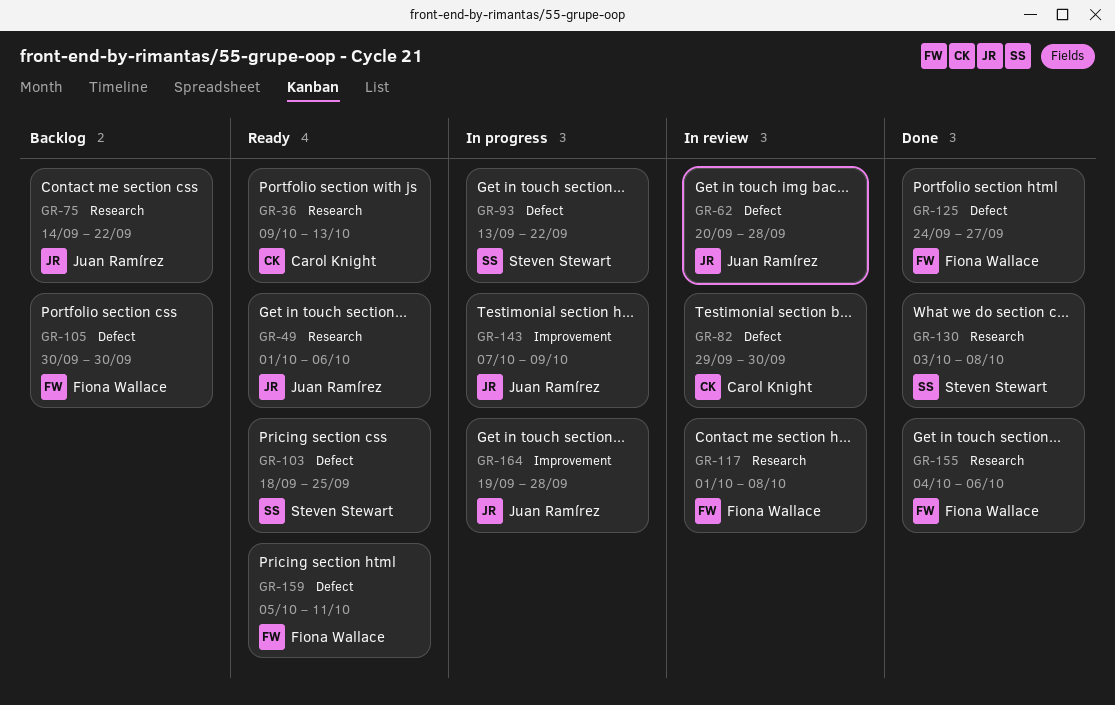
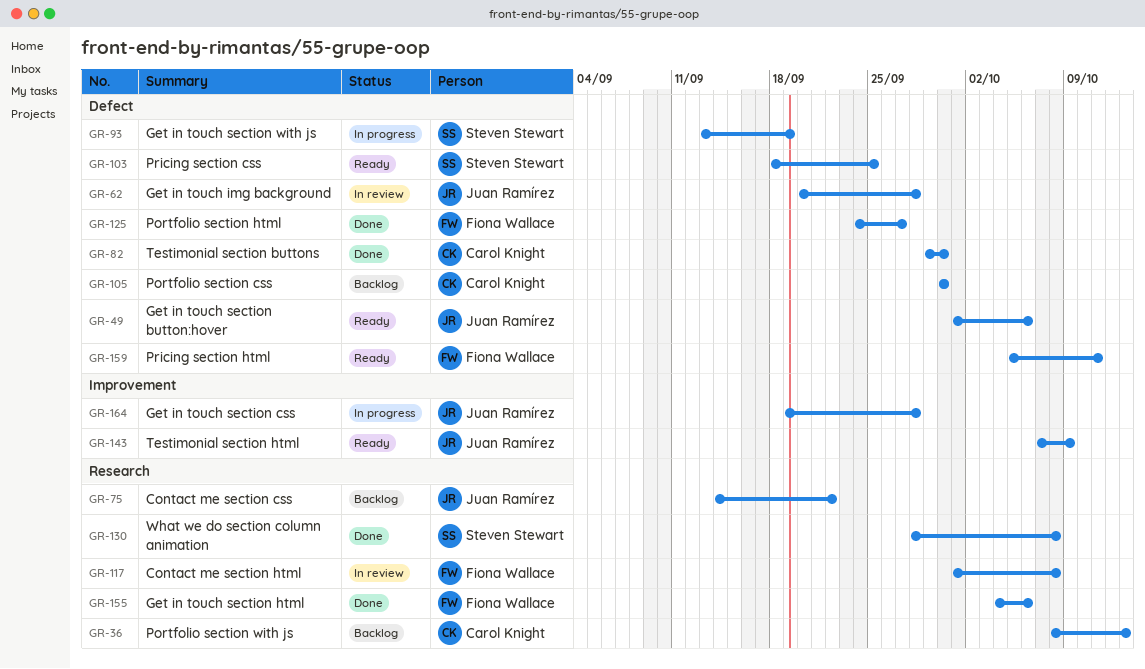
GR-36, status: Ready -> Backlog
GR-36, start: Oct 9 -> Oct 8
GR-49, label: Research -> Defect
GR-82, status: In review -> Done
GR-93, due: Sep 22 -> Sep 19
GR-105, owner: Fiona Wallace -> Carol Knight
GR-130, start: Oct 3 -> Sep 28
GR-143, status: In progress -> Ready

